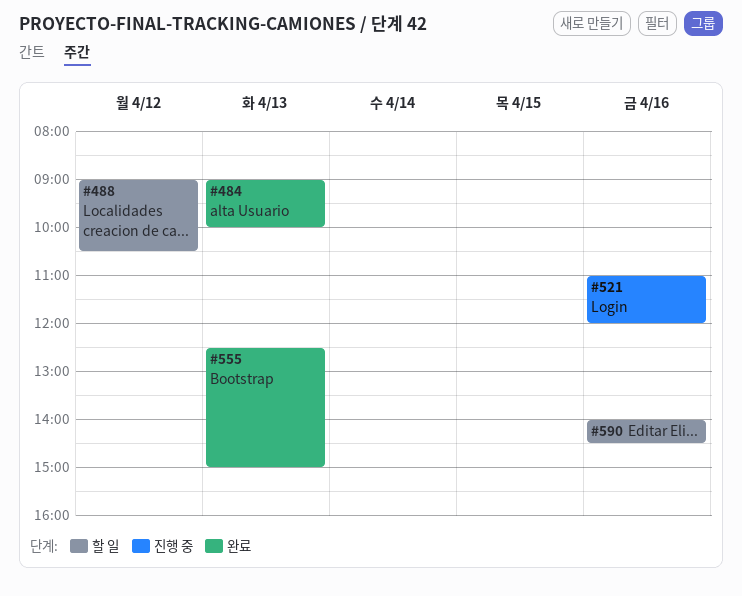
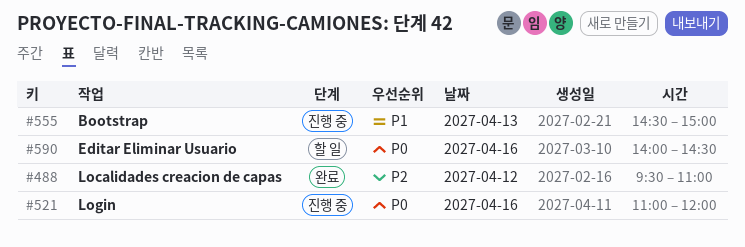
#484: present -> none
#488, status: 할 일 -> 완료
#488, begins: 09:00 -> 09:30
#488, ends: 10:30 -> 11:00
#555, status: 완료 -> 진행 중
#555, begins: 12:30 -> 14:30

